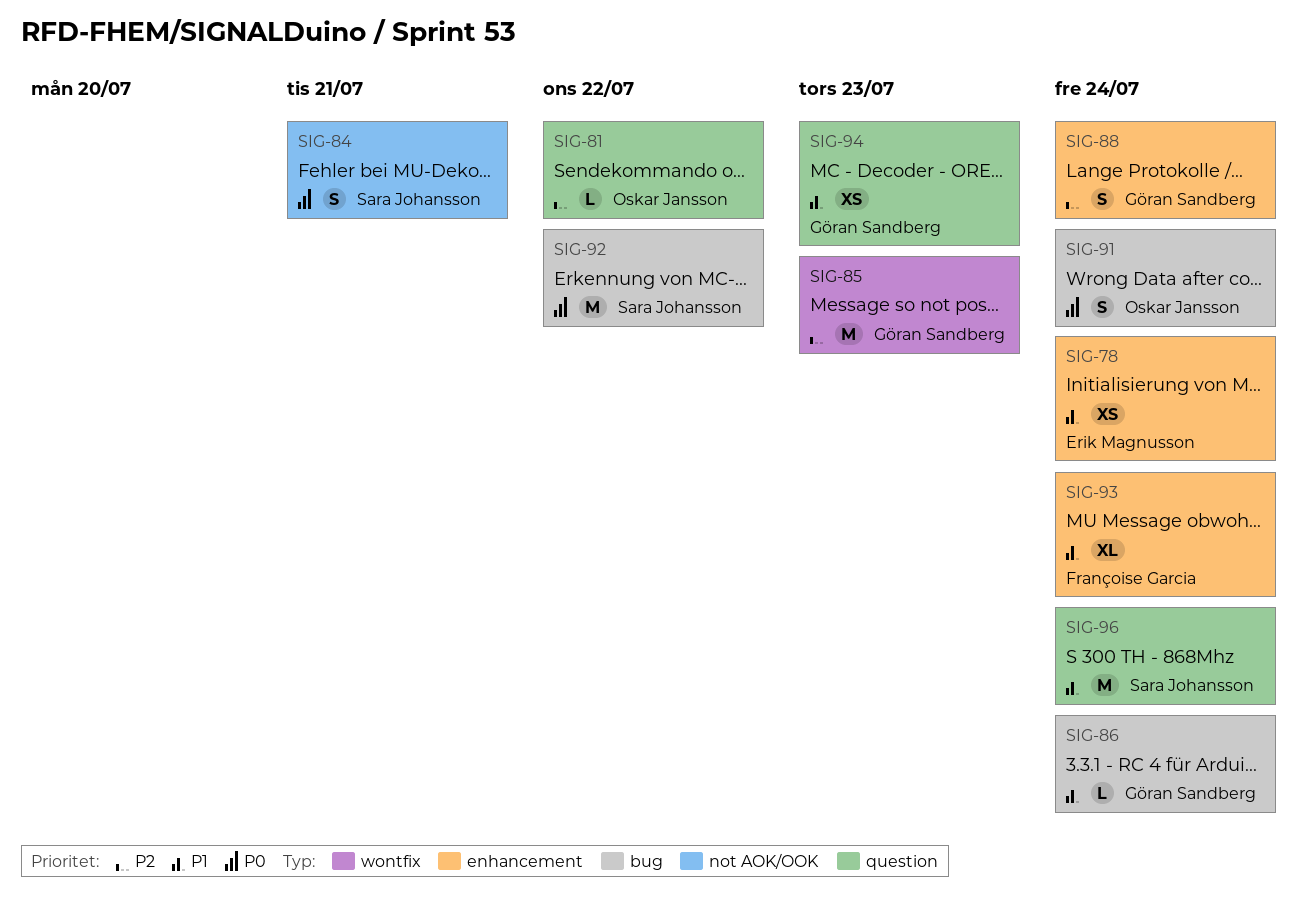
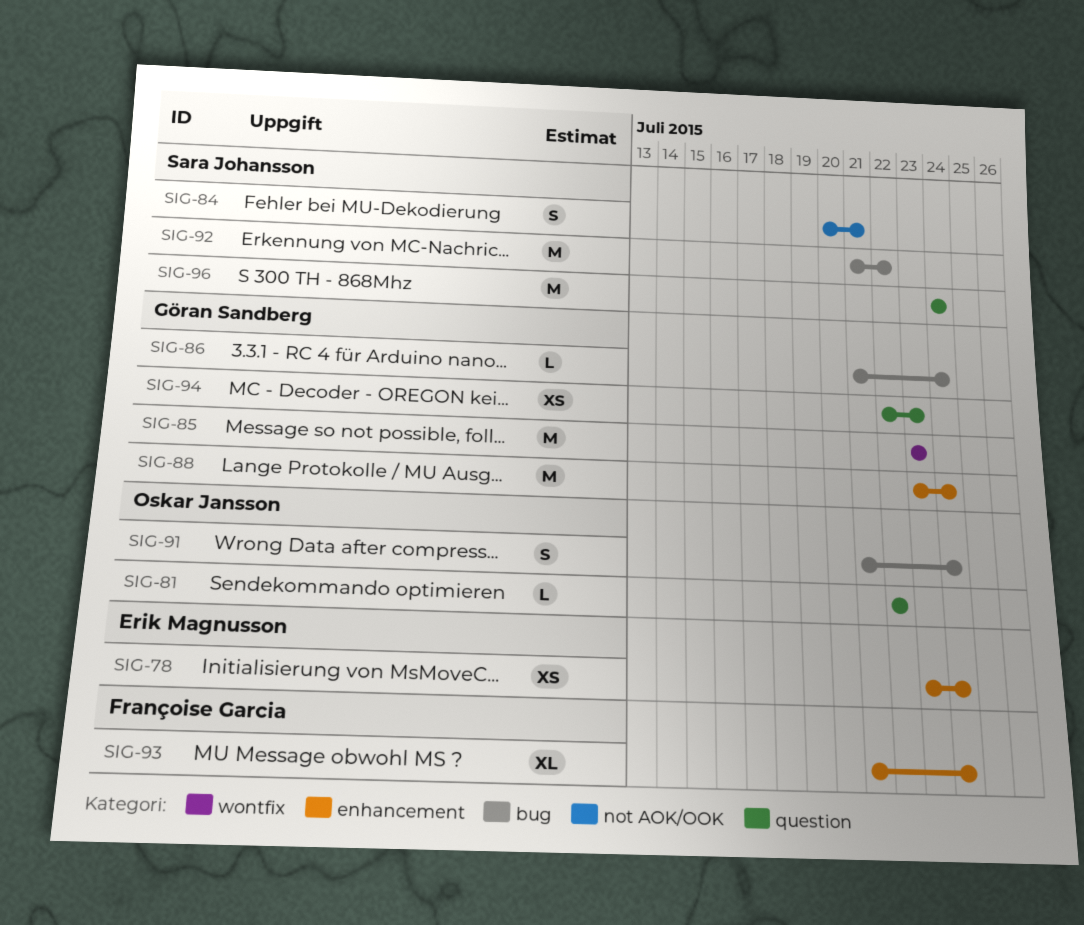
SIG-88, estimate: S -> M

